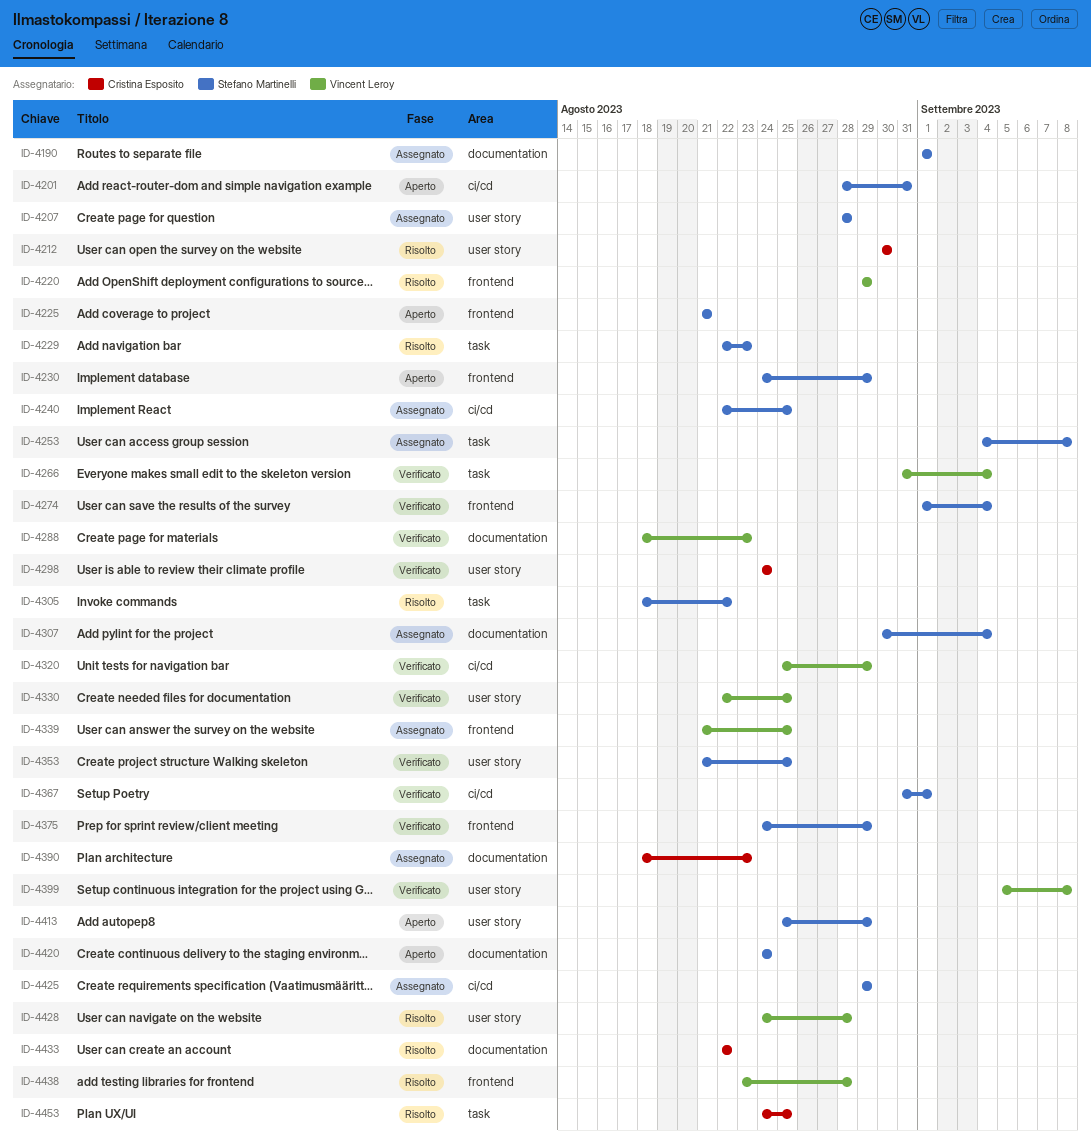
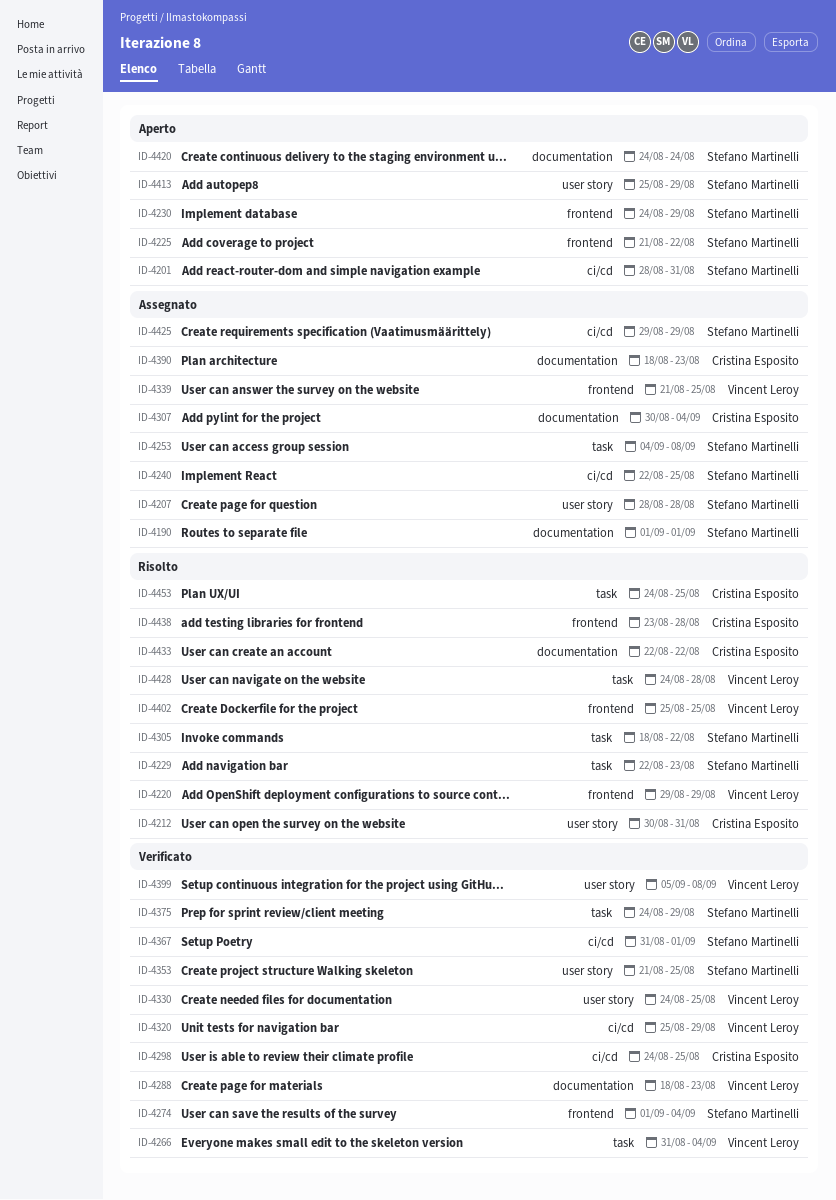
ID-4212, due: Aug 30 -> Aug 31
ID-4225, due: Aug 21 -> Aug 22
ID-4298, label: user story -> ci/cd
ID-4298, due: Aug 24 -> Aug 25
ID-4307, owner: Stefano Martinelli -> Cristina Esposito
ID-4330, start: Aug 22 -> Aug 24
ID-4375, label: frontend -> task
ID-4402: none -> present
ID-4428, label: user story -> task
ID-4438, owner: Vincent Leroy -> Cristina Esposito

